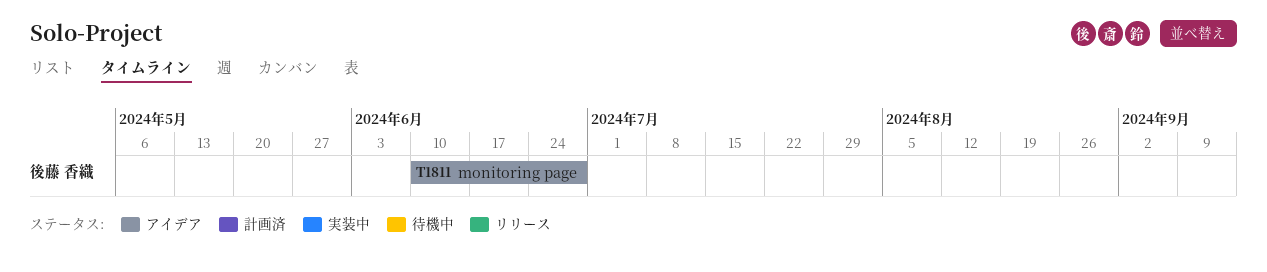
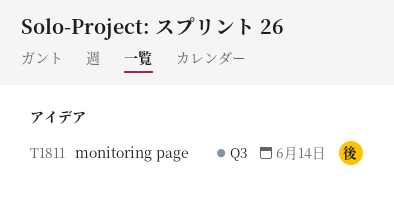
T1811, due: Jun 28 -> Jun 14

